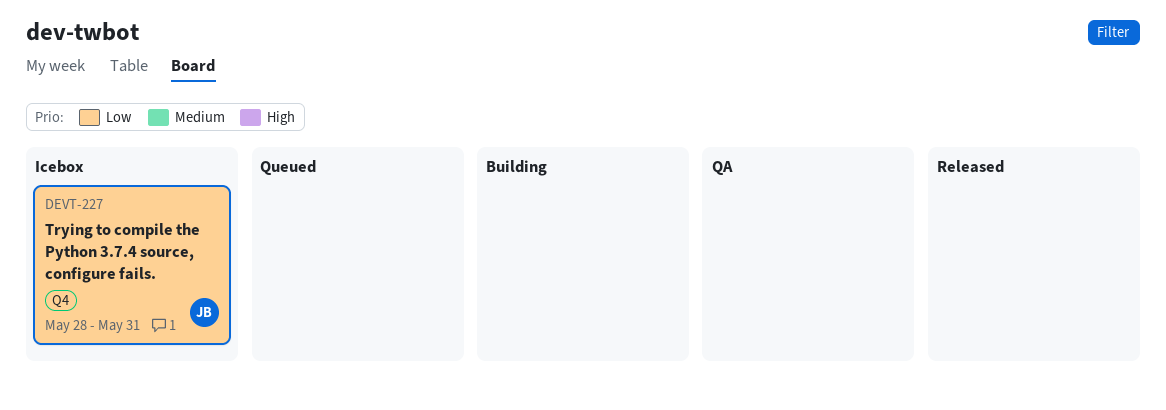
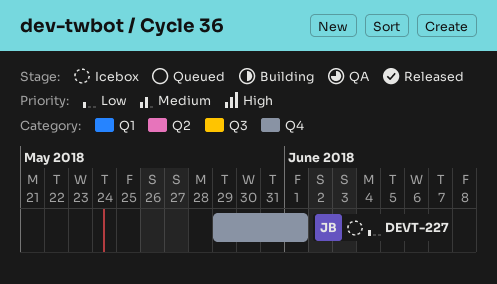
DEVT-227, start: May 28 -> May 29
DEVT-227, due: May 31 -> Jun 1

